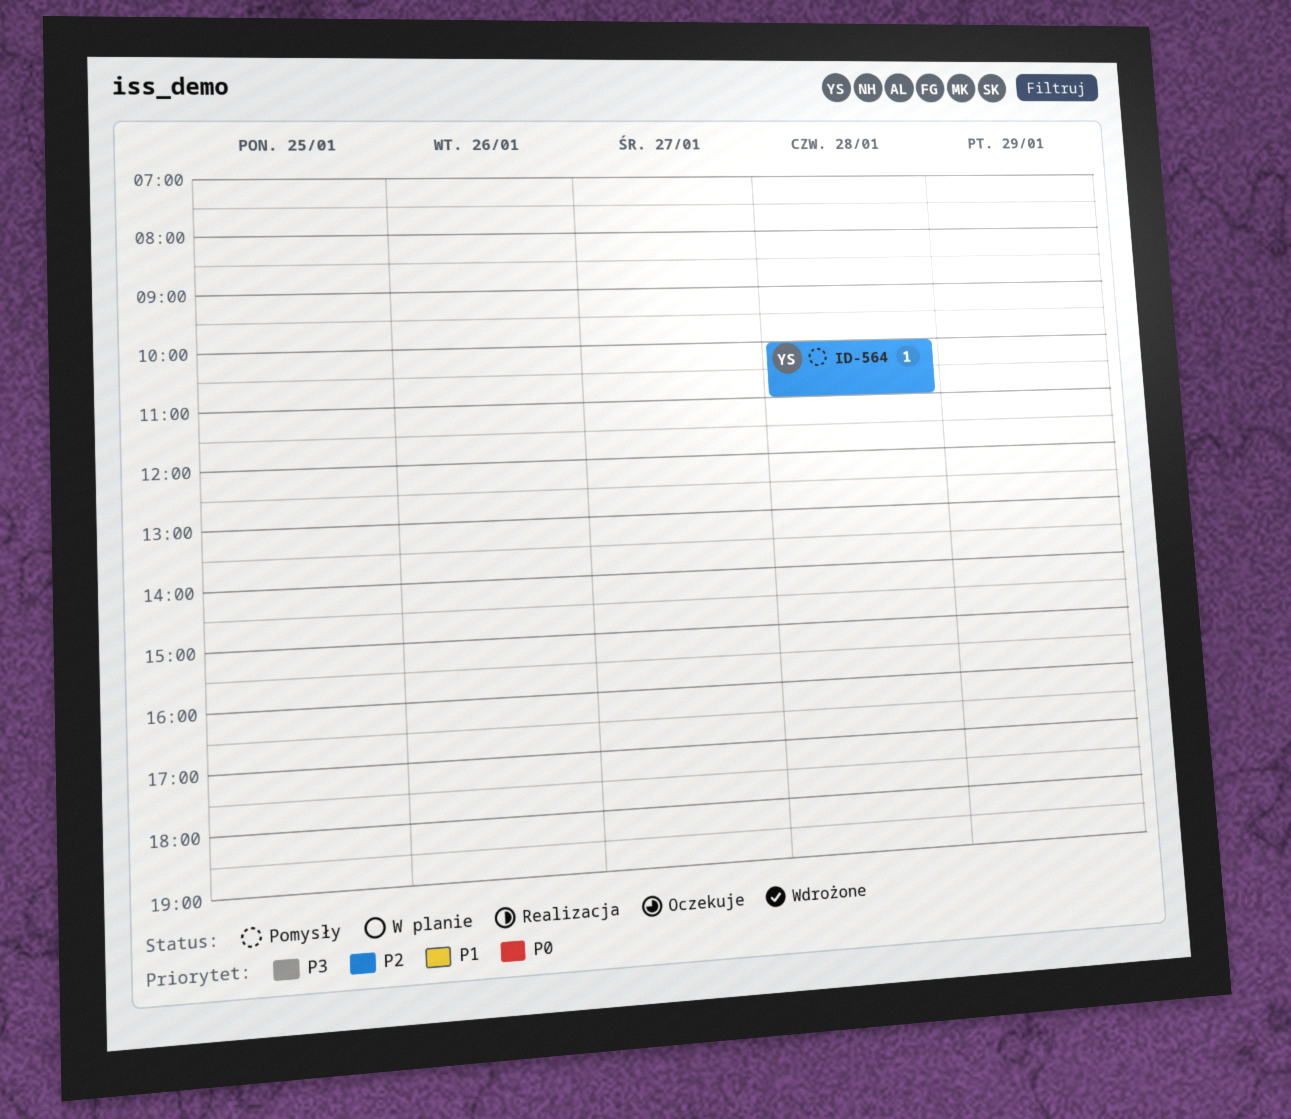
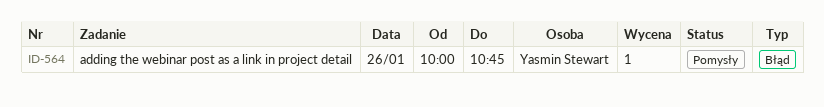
ID-564, day: Jan 28 -> Jan 26
ID-564, ends: 11:00 -> 10:45

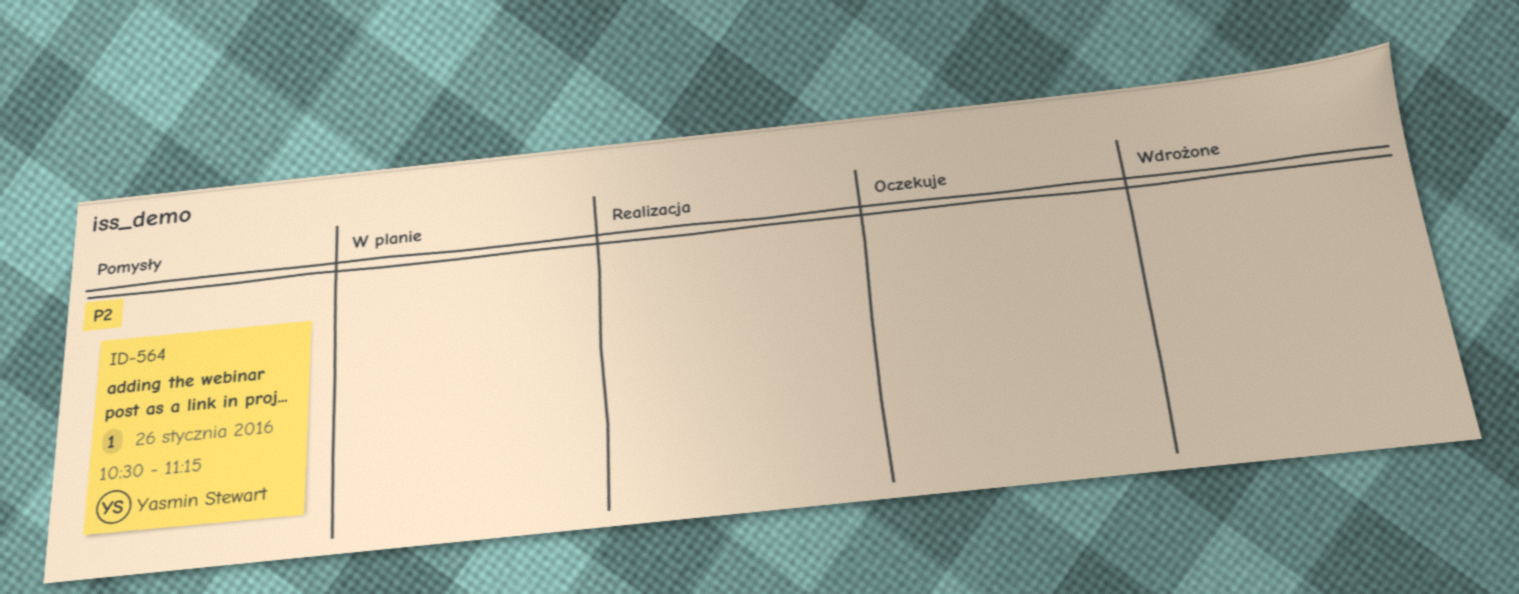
ID-564, begins: 10:00 -> 10:30
ID-564, ends: 10:45 -> 11:15

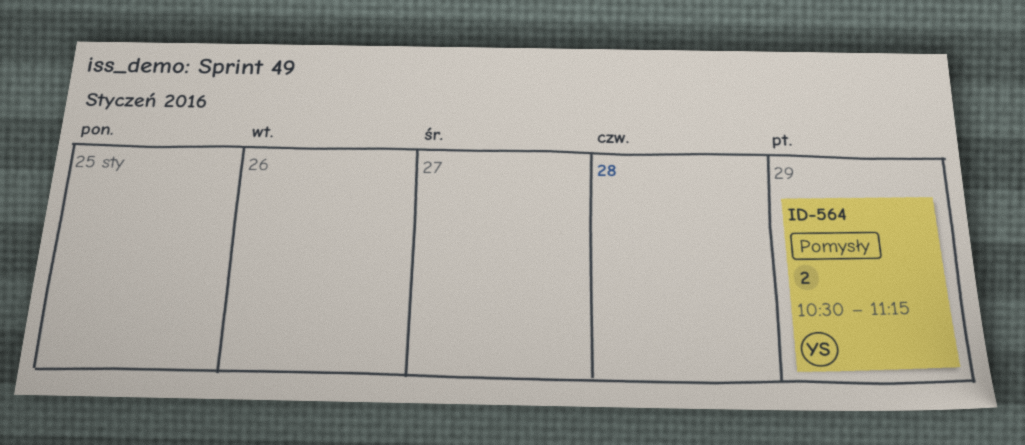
ID-564, estimate: 1 -> 2
ID-564, day: Jan 26 -> Jan 29

